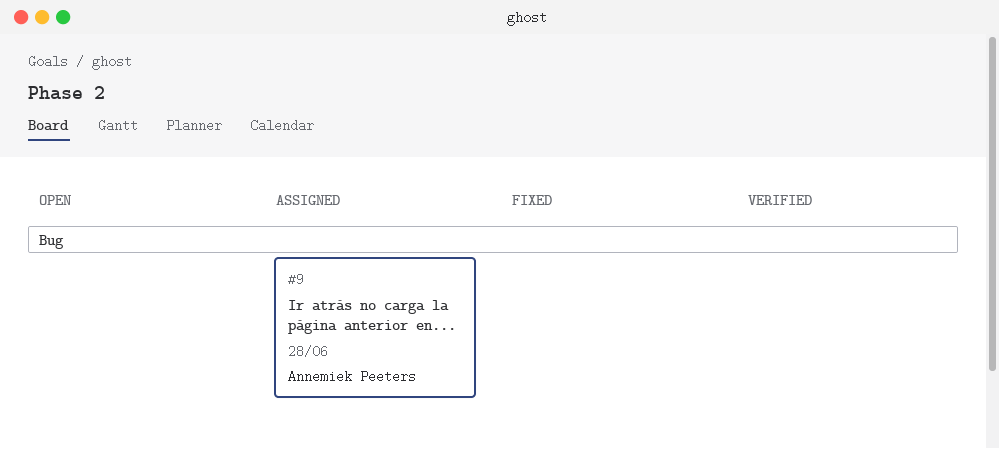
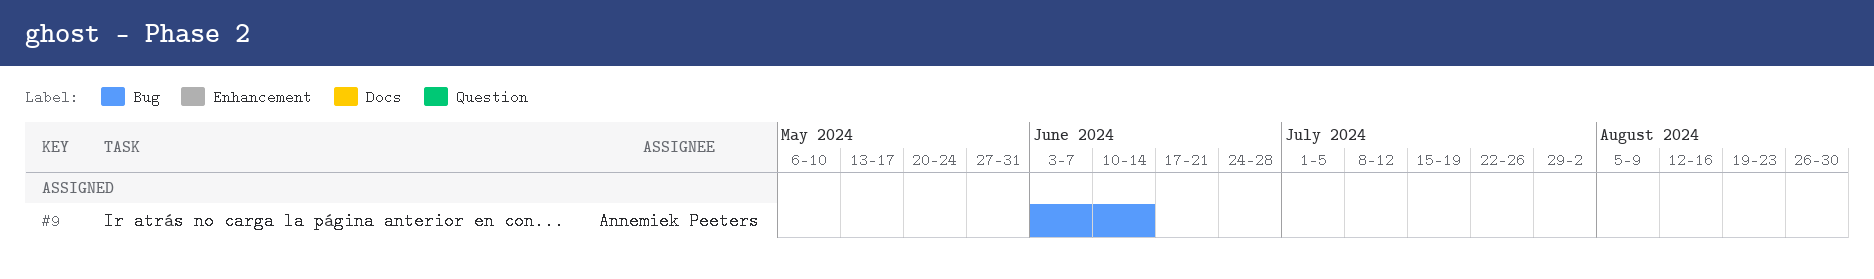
#9, due: Jun 28 -> Jun 14

